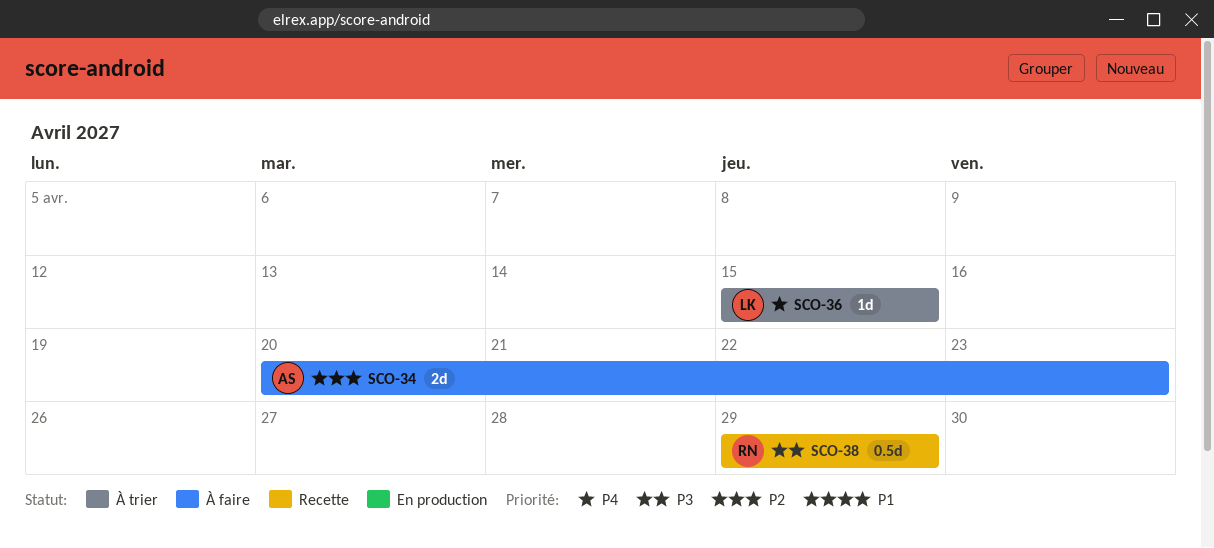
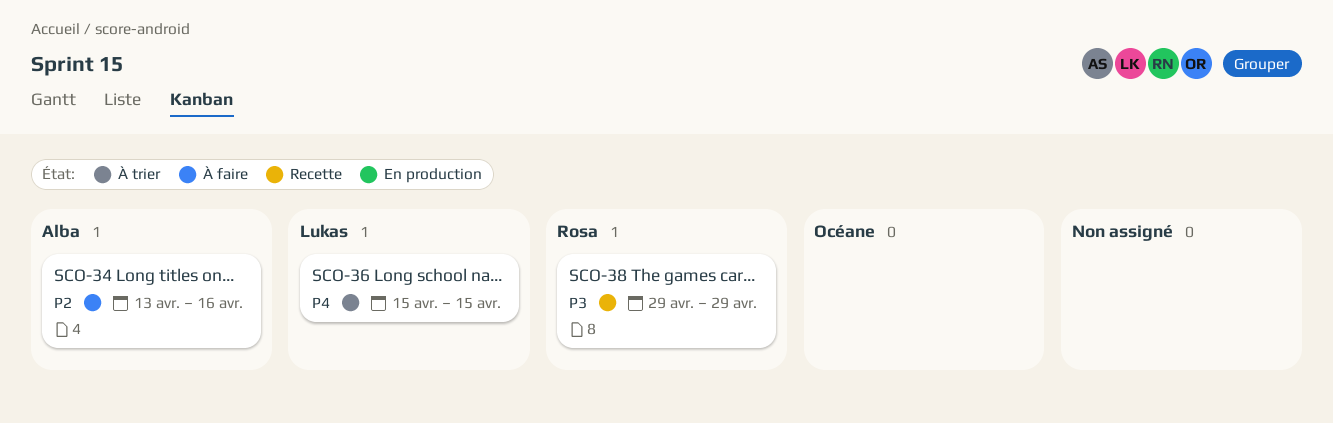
SCO-34, start: Apr 20 -> Apr 13
SCO-34, due: Apr 23 -> Apr 16

